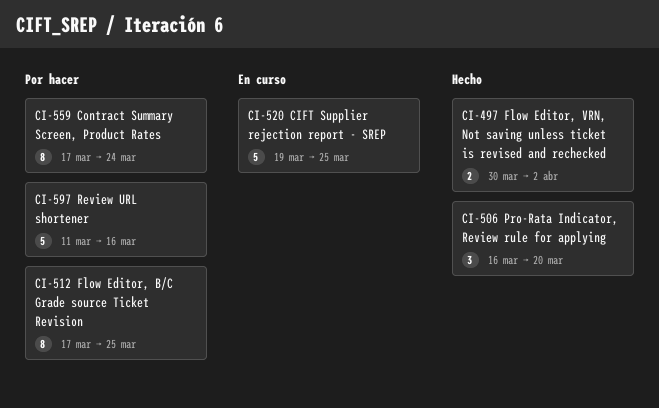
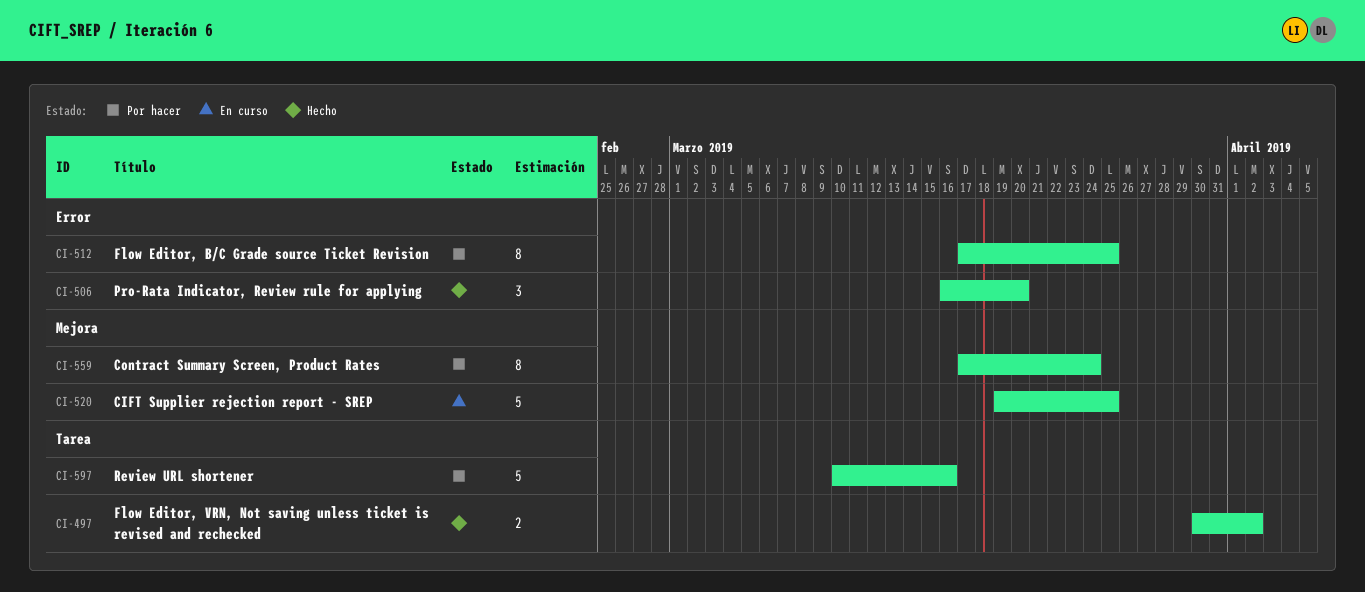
CI-597, start: Mar 11 -> Mar 10

